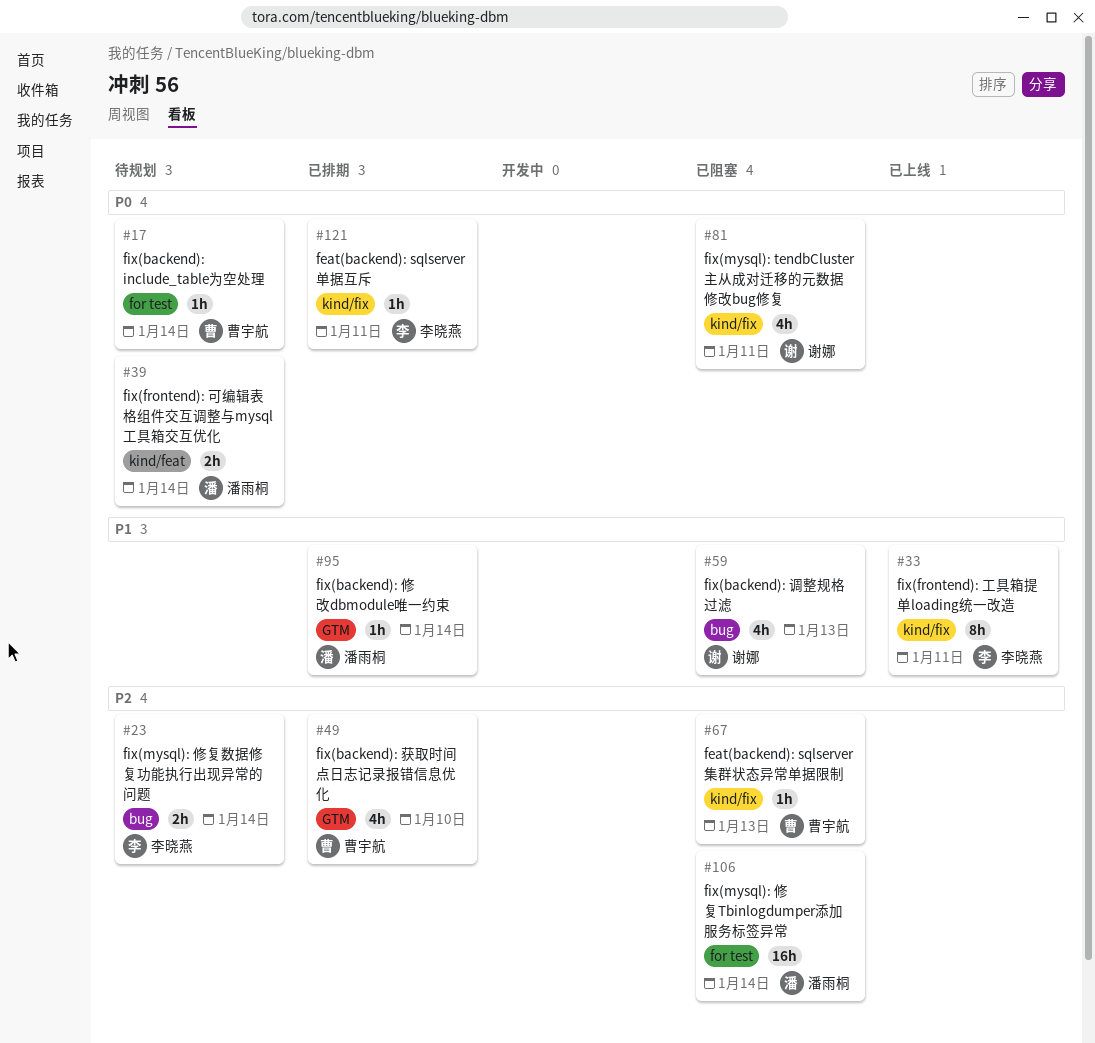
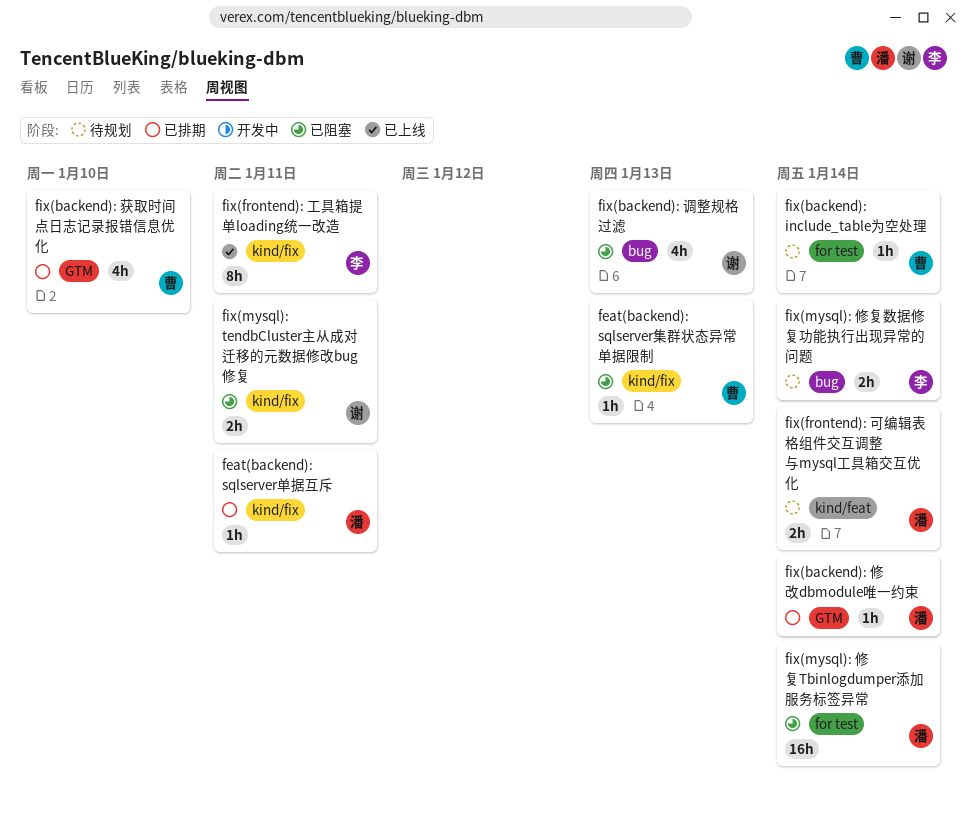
feat(backend): sqlserver单据互斥, owner: 李晓燕 -> 潘雨桐
fix(mysql): tendbCluster主从成对迁移的元数据修改bug修复, estimate: 4h -> 2h

